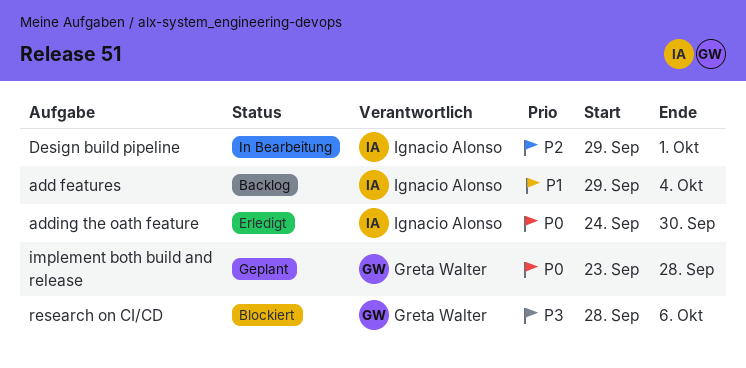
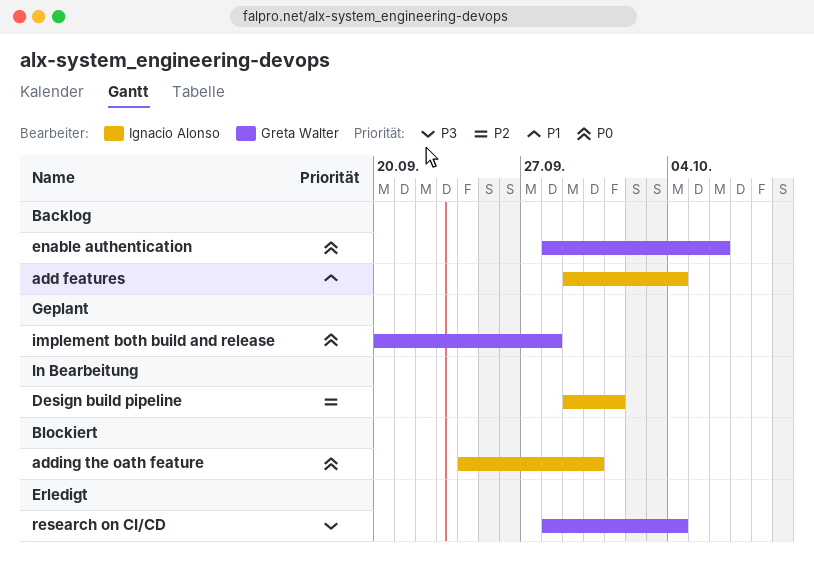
adding the oath feature, status: Erledigt -> Blockiert
enable authentication: none -> present
implement both build and release, start: Sep 23 -> Sep 20
research on CI/CD, status: Blockiert -> Erledigt
research on CI/CD, due: Oct 6 -> Oct 4

